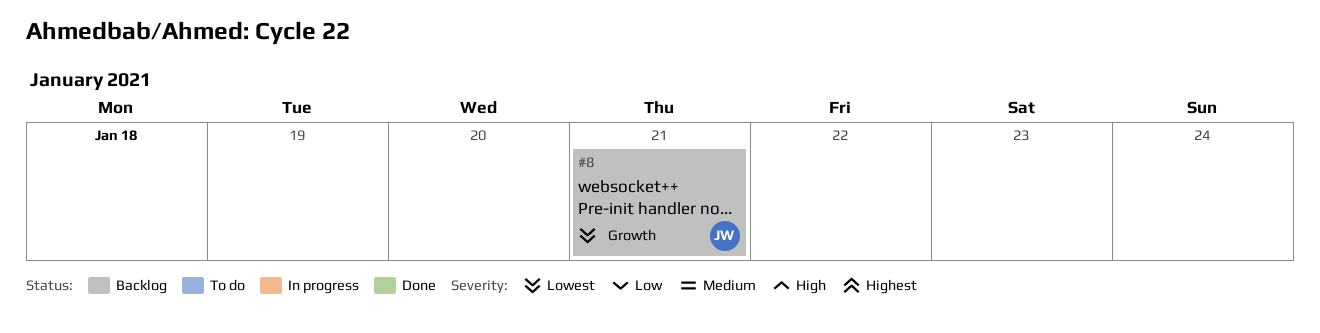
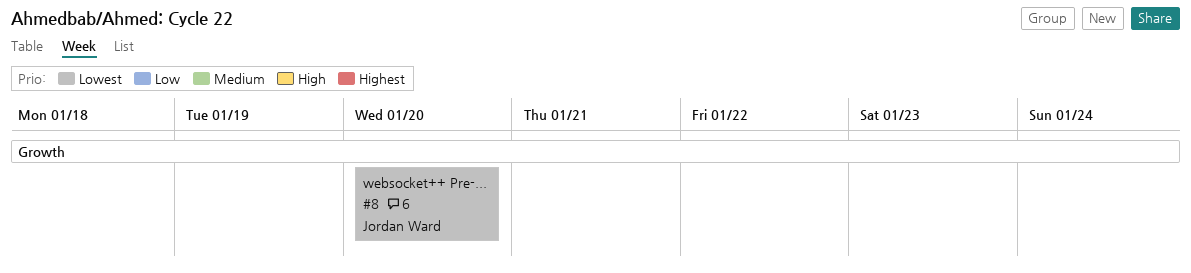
#8, due: Jan 21 -> Jan 20

